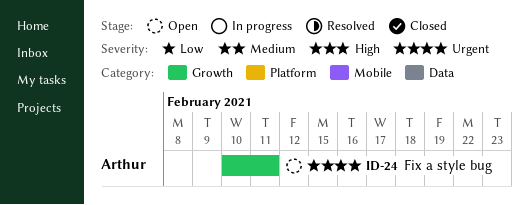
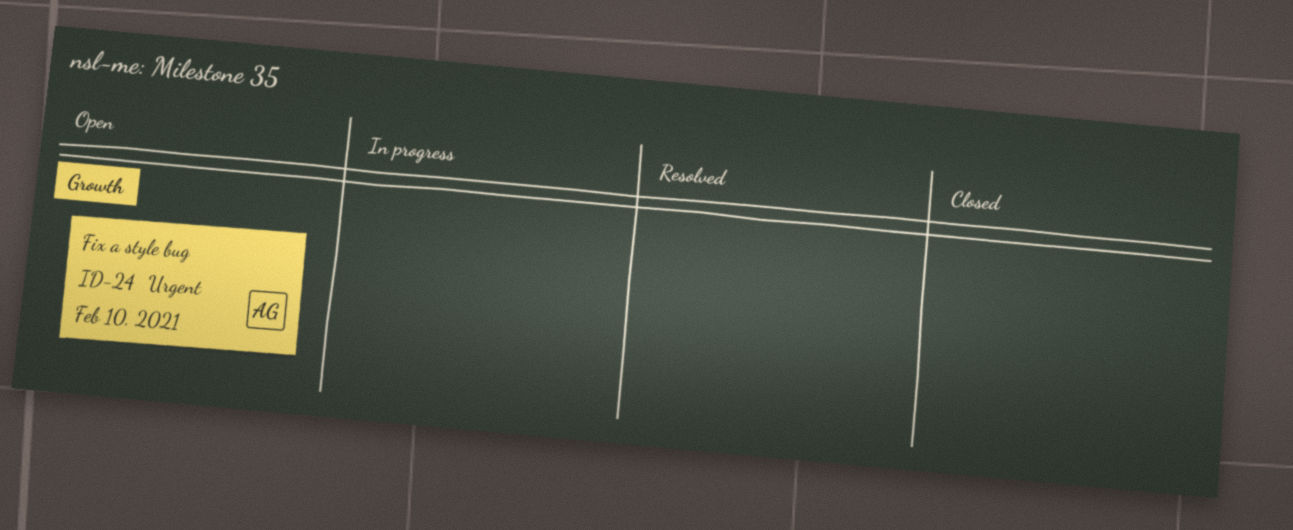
ID-24, due: Feb 11 -> Feb 10

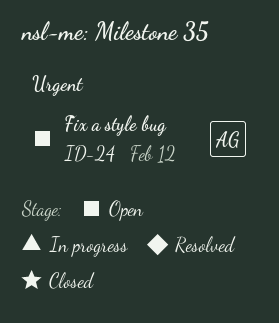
ID-24, due: Feb 10 -> Feb 12

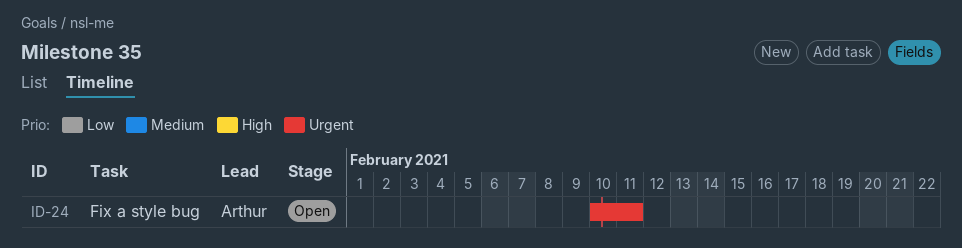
ID-24, due: Feb 12 -> Feb 11

